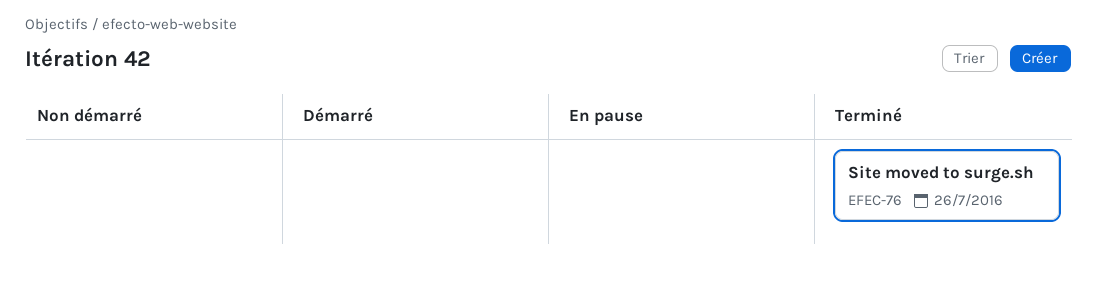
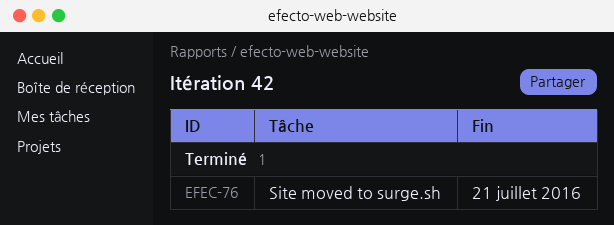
EFEC-76, due: Jul 26 -> Jul 21

